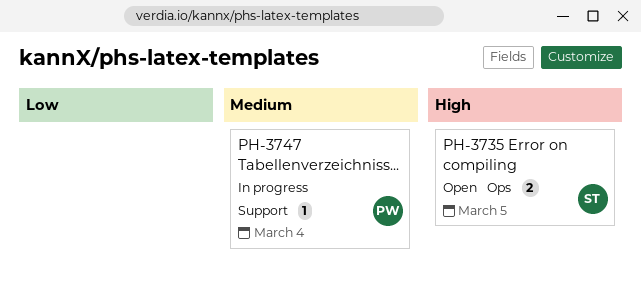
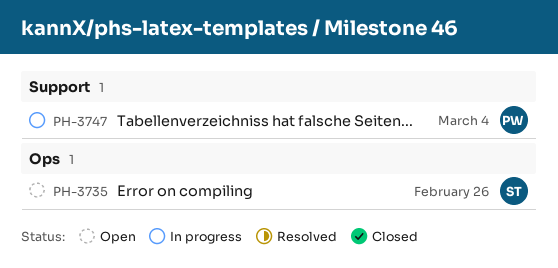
PH-3735, due: Mar 5 -> Feb 26

